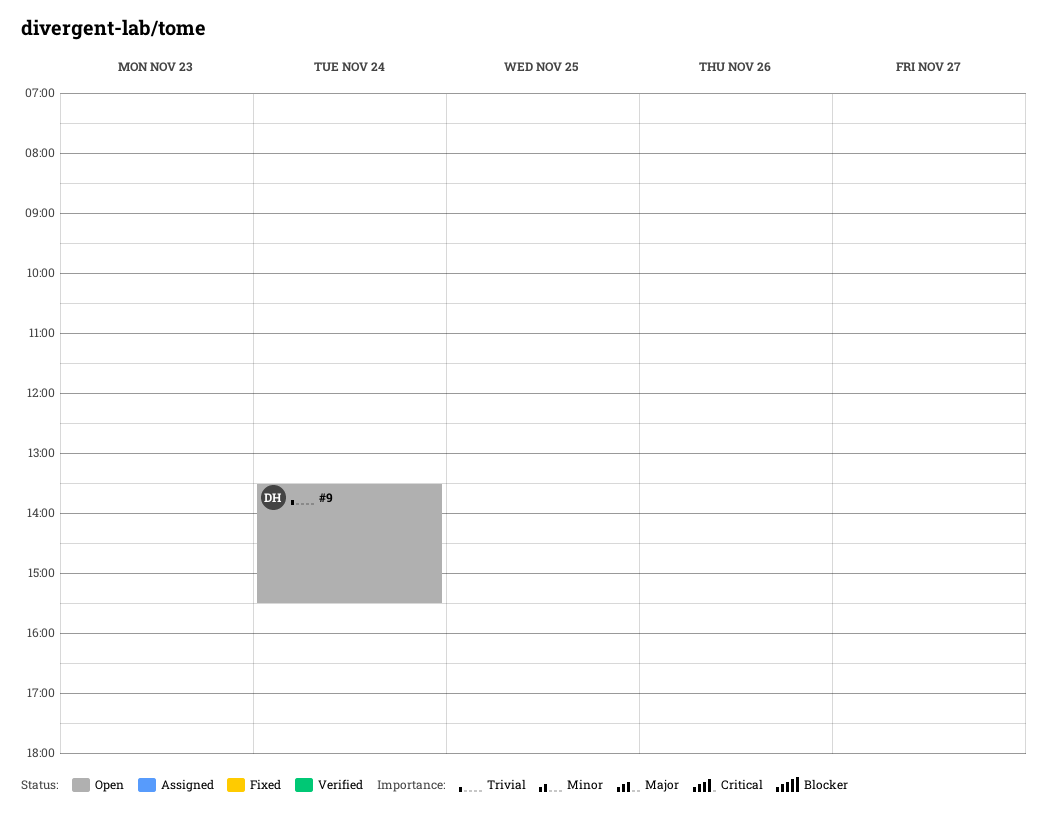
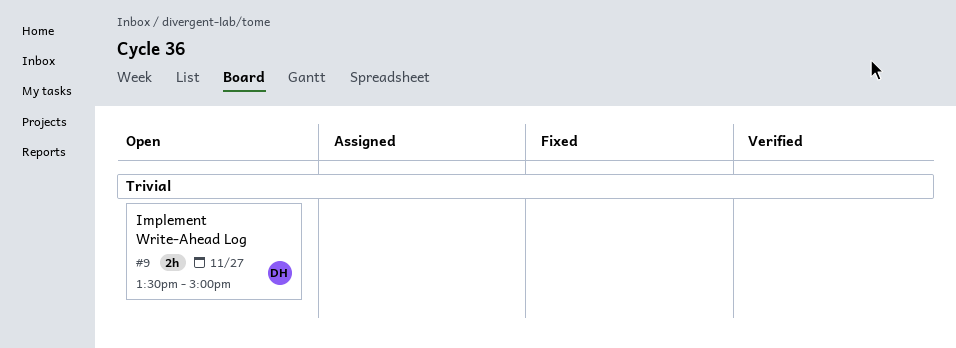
#9, day: Nov 24 -> Nov 27
#9, ends: 15:30 -> 15:00

